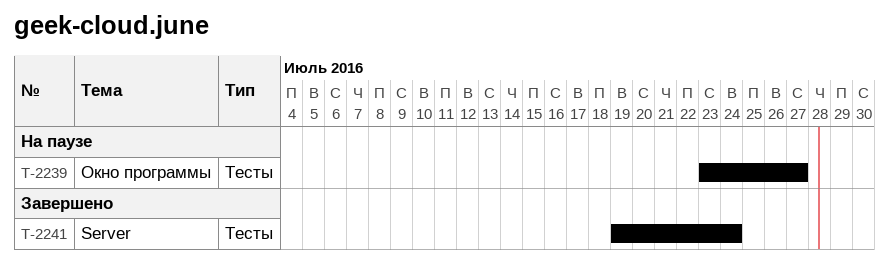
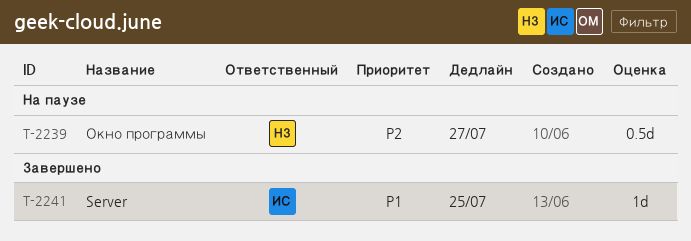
T-2241, due: Jul 24 -> Jul 25

